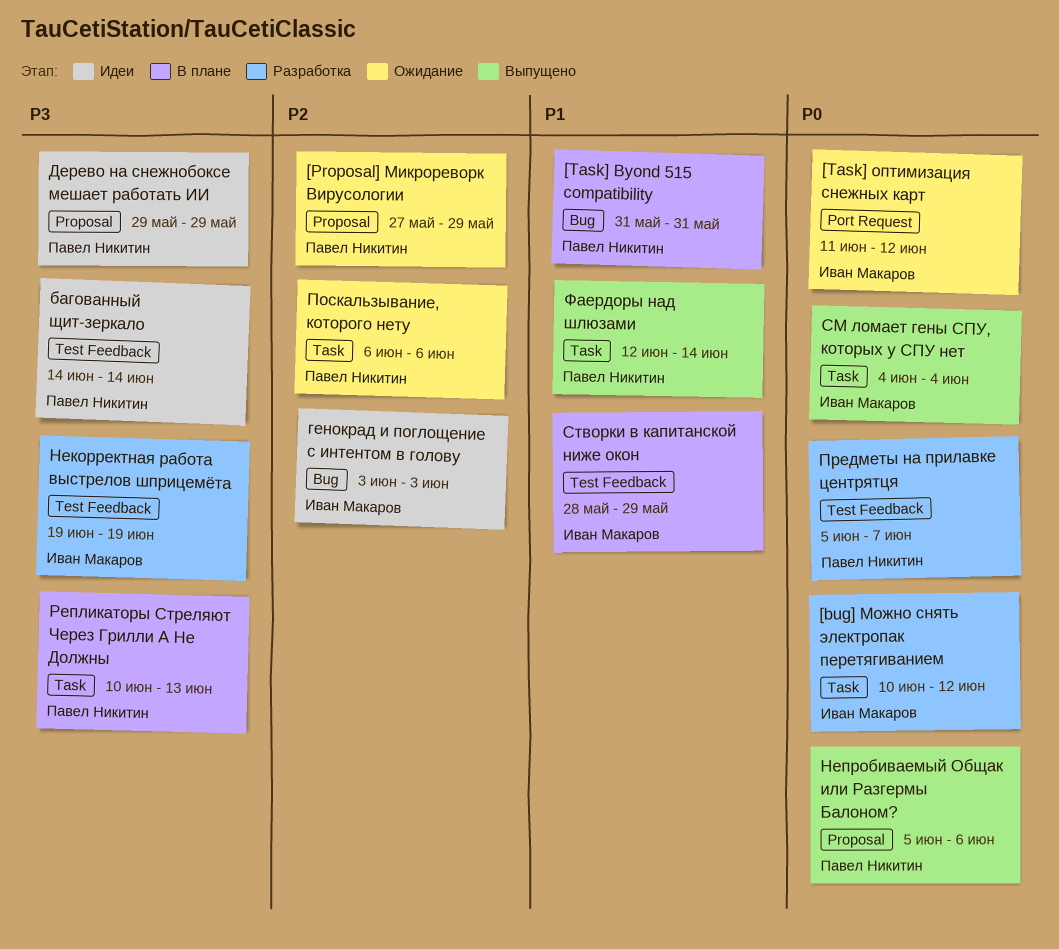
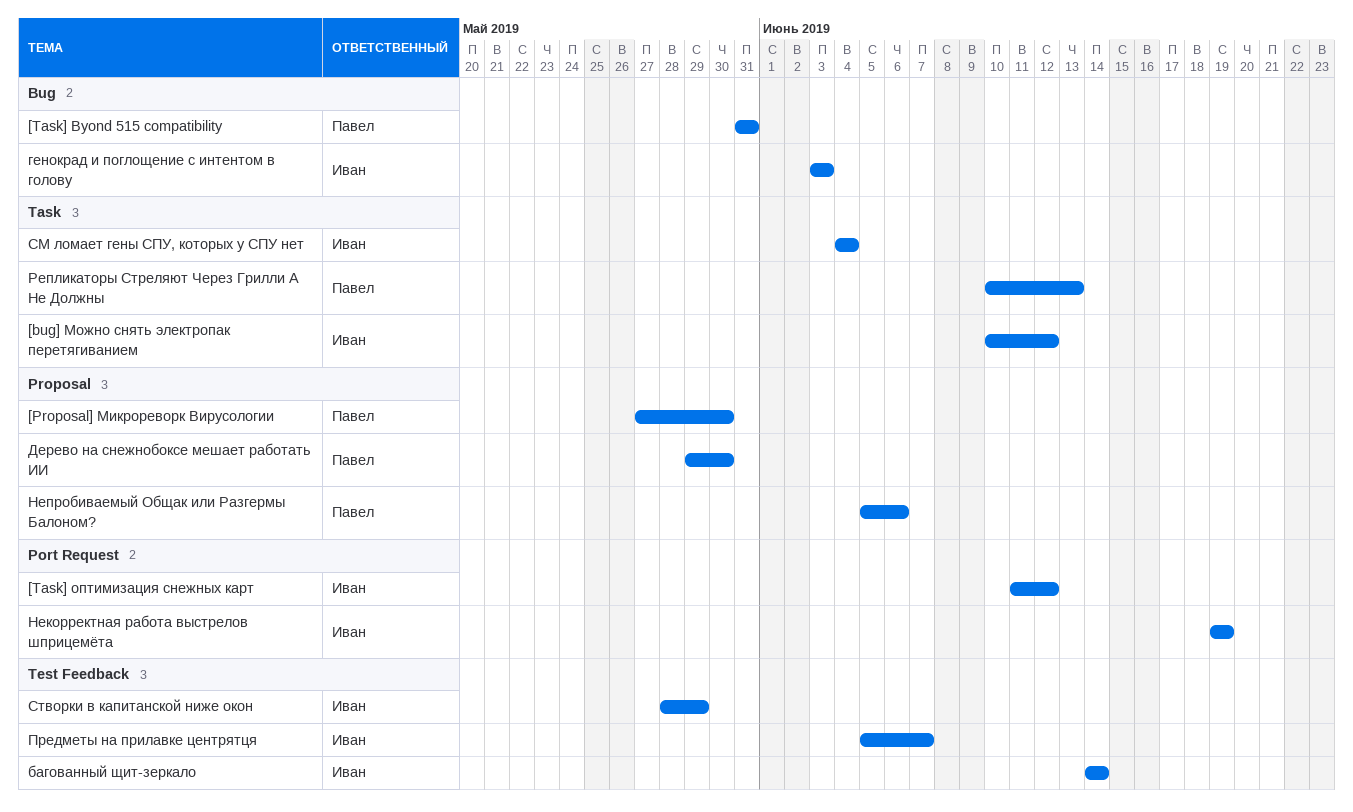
[Proposal] Микрореворк Вирусологии, due: May 29 -> May 30
багованный щит-зеркало, owner: Павел Никитин -> Иван Макаров
Дерево на снежнобоксе мешает работать ИИ, due: May 29 -> May 30
Некорректная работа выстрелов шприцемёта, label: Test Feedback -> Port Request
Поскальзывание, которого нету: present -> none
Предметы на прилавке центрятця, owner: Павел Никитин -> Иван Макаров
Фаердоры над шлюзами: present -> none

